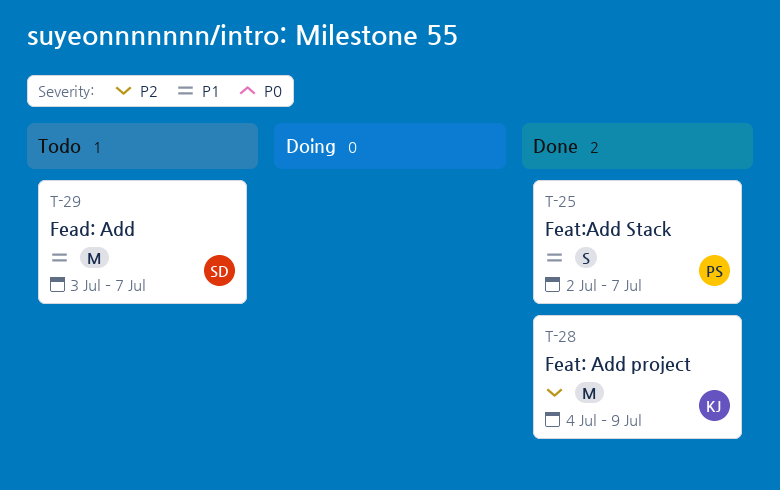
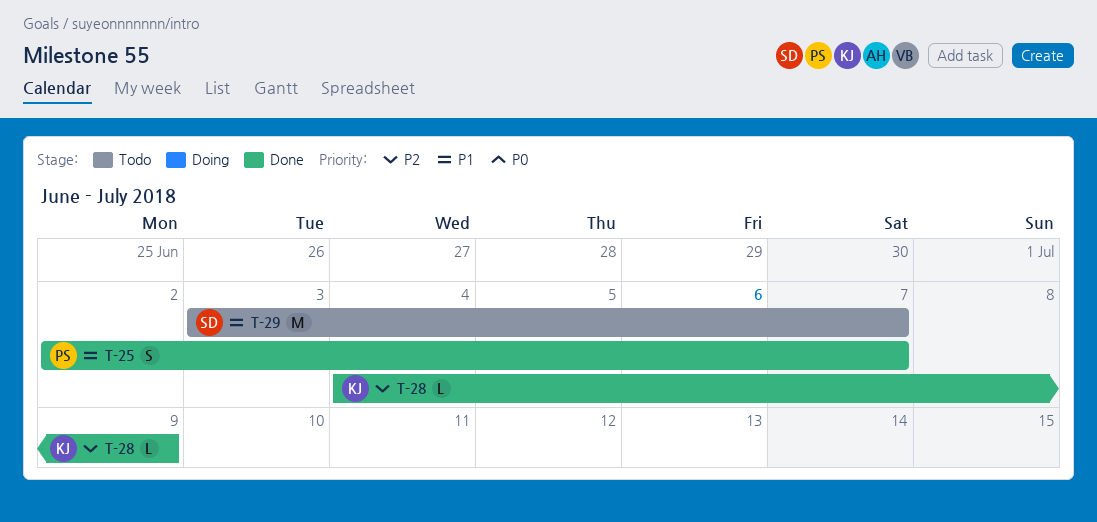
T-28, estimate: M -> L

